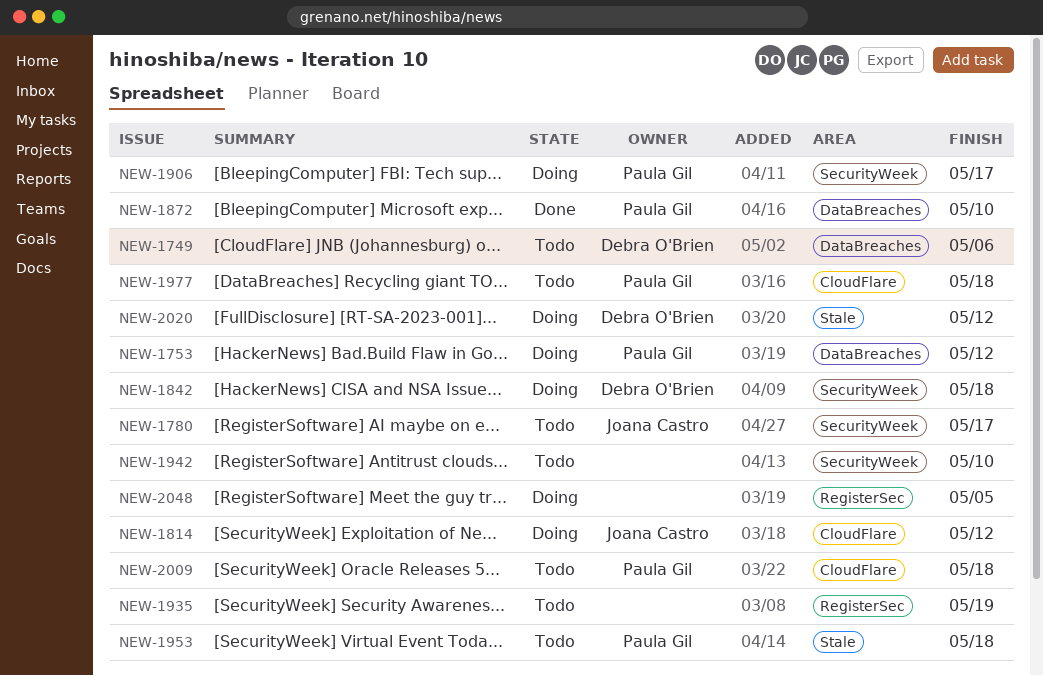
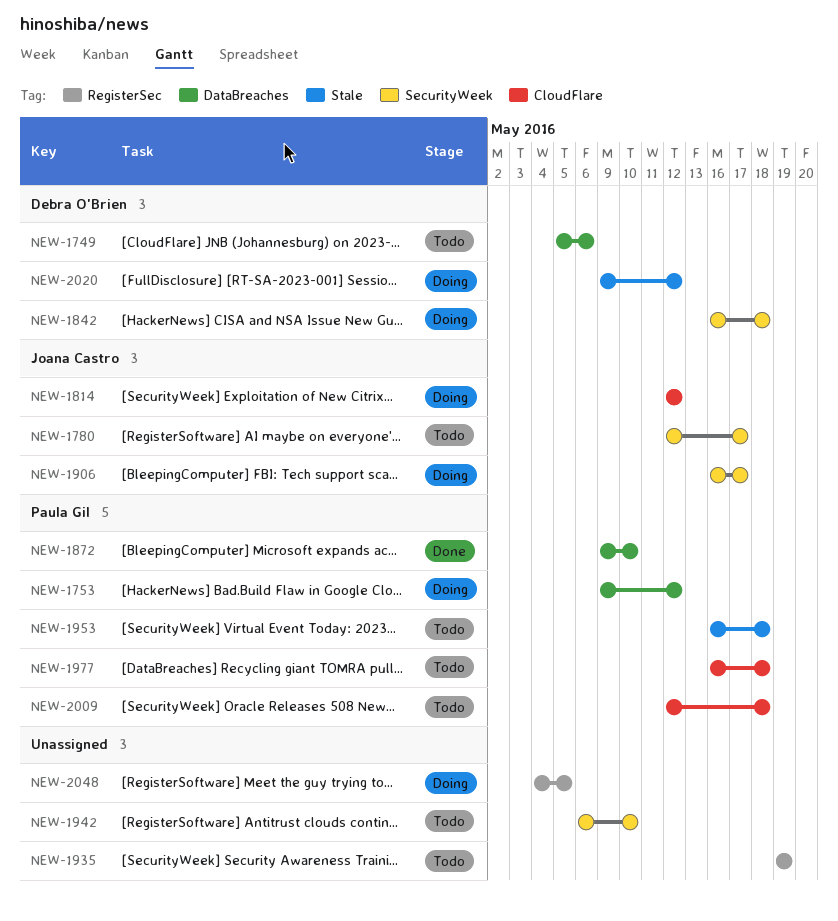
NEW-1906, owner: Paula Gil -> Joana Castro

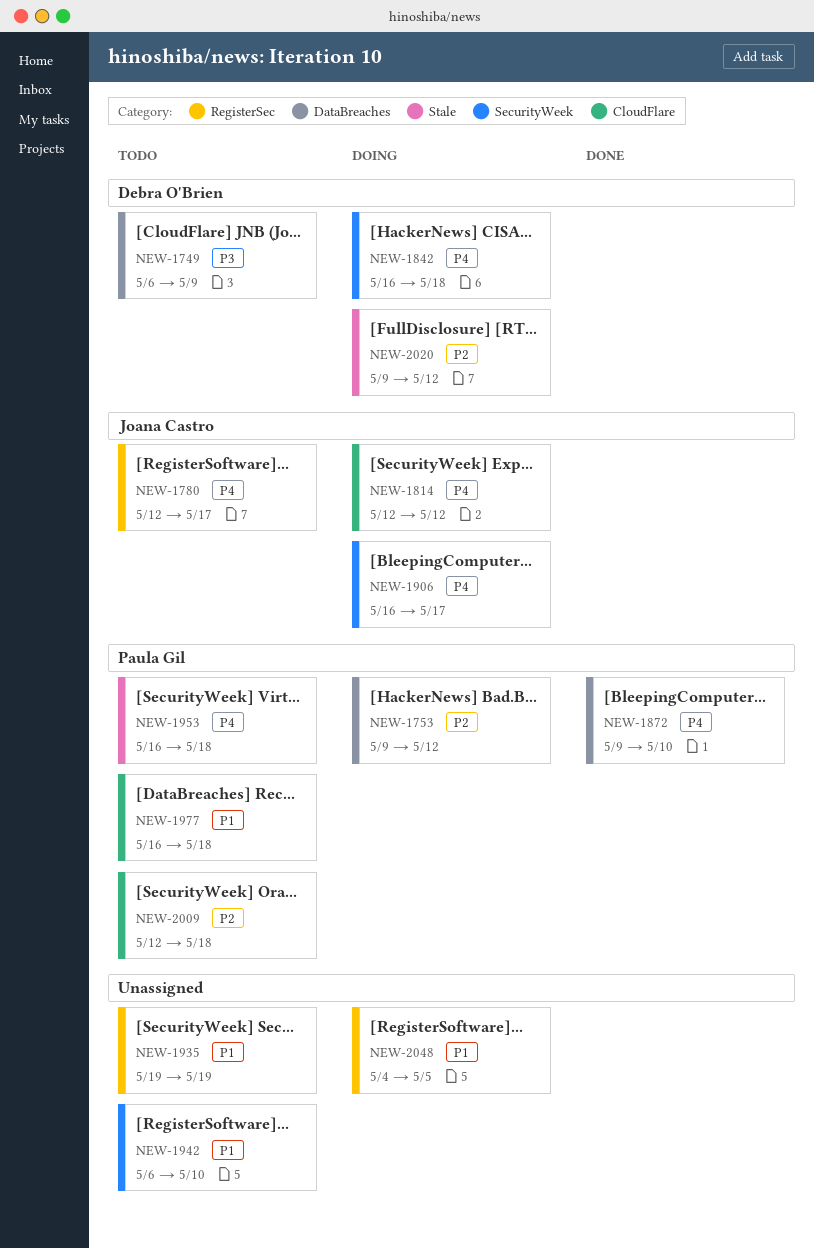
NEW-1749, start: May 5 -> May 6
NEW-1749, due: May 6 -> May 9
NEW-1780, label: SecurityWeek -> RegisterSec

